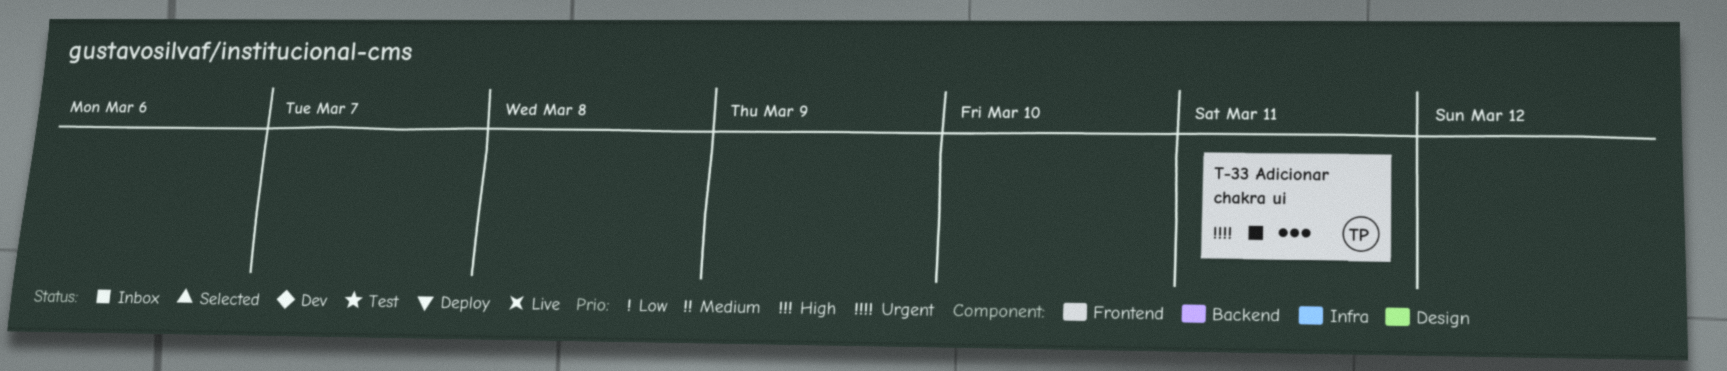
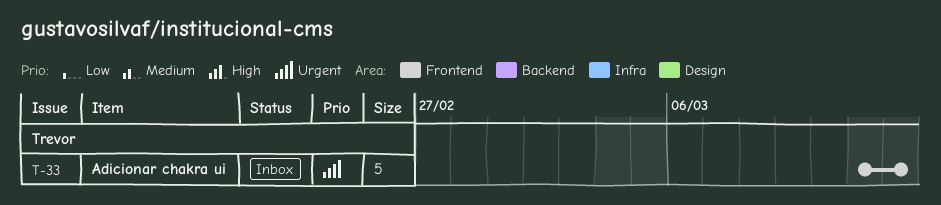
T-33, estimate: 3 -> 5
T-33, due: Mar 11 -> Mar 12

